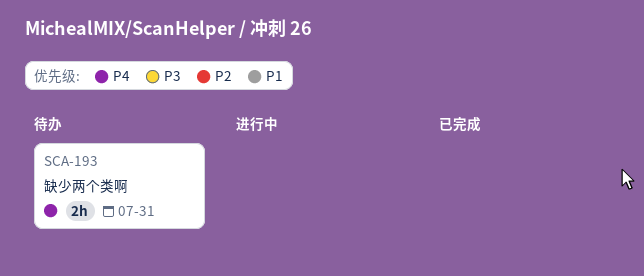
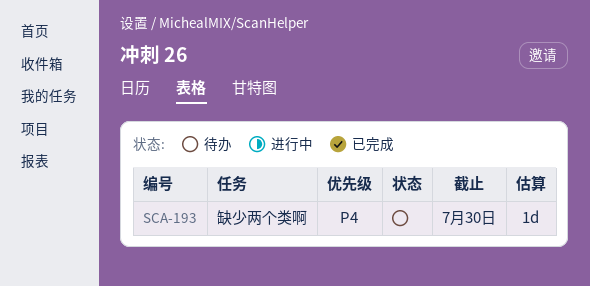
SCA-193, estimate: 2h -> 1d
SCA-193, due: Jul 31 -> Jul 30

